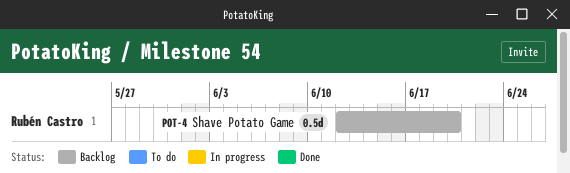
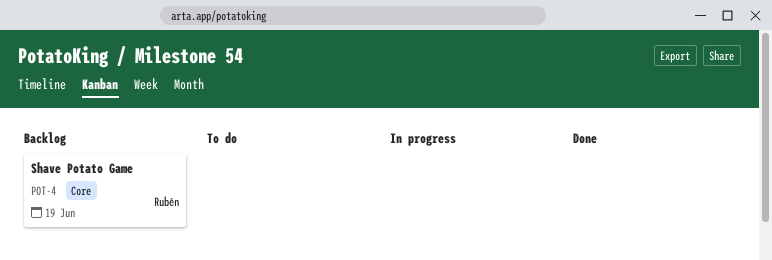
POT-4, due: Jun 20 -> Jun 19

